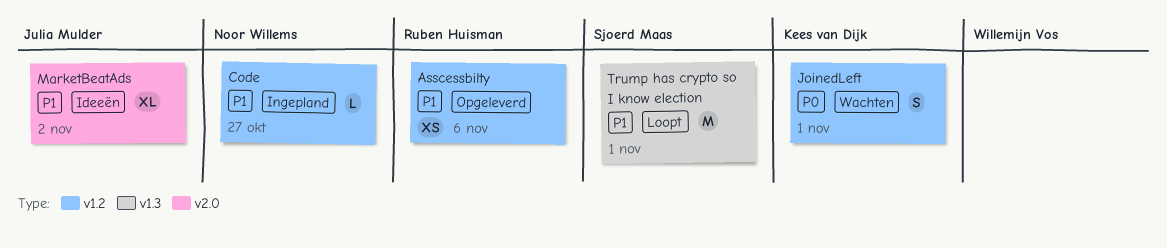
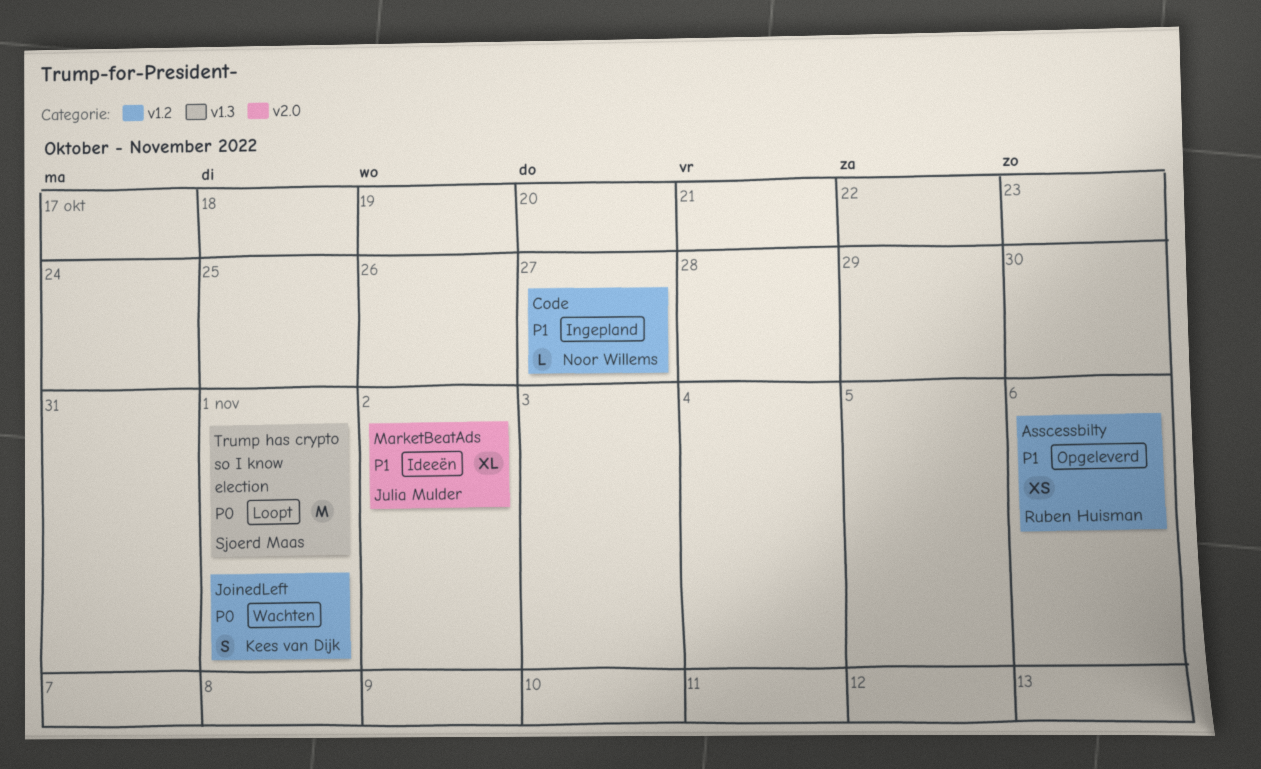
Trump has crypto so I know election, priority: P1 -> P0

